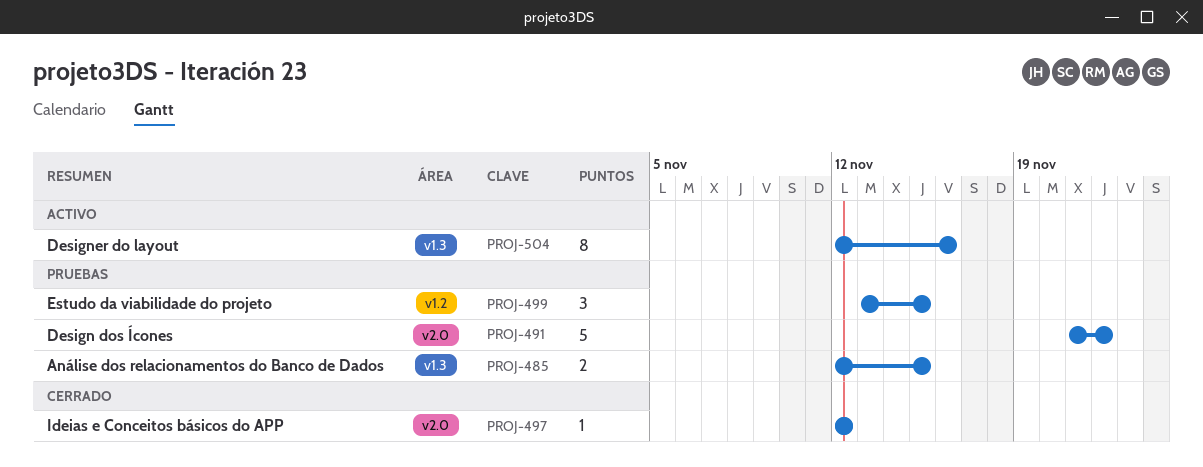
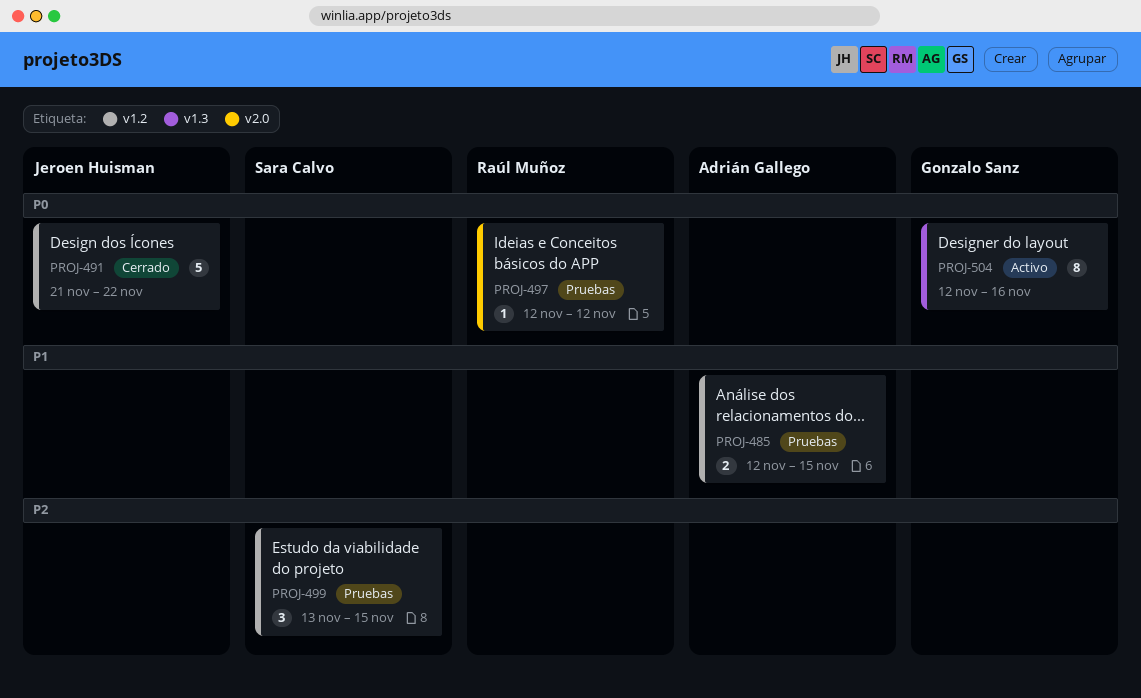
PROJ-485, label: v1.3 -> v1.2
PROJ-491, status: Pruebas -> Cerrado
PROJ-491, label: v2.0 -> v1.2
PROJ-497, status: Cerrado -> Pruebas

